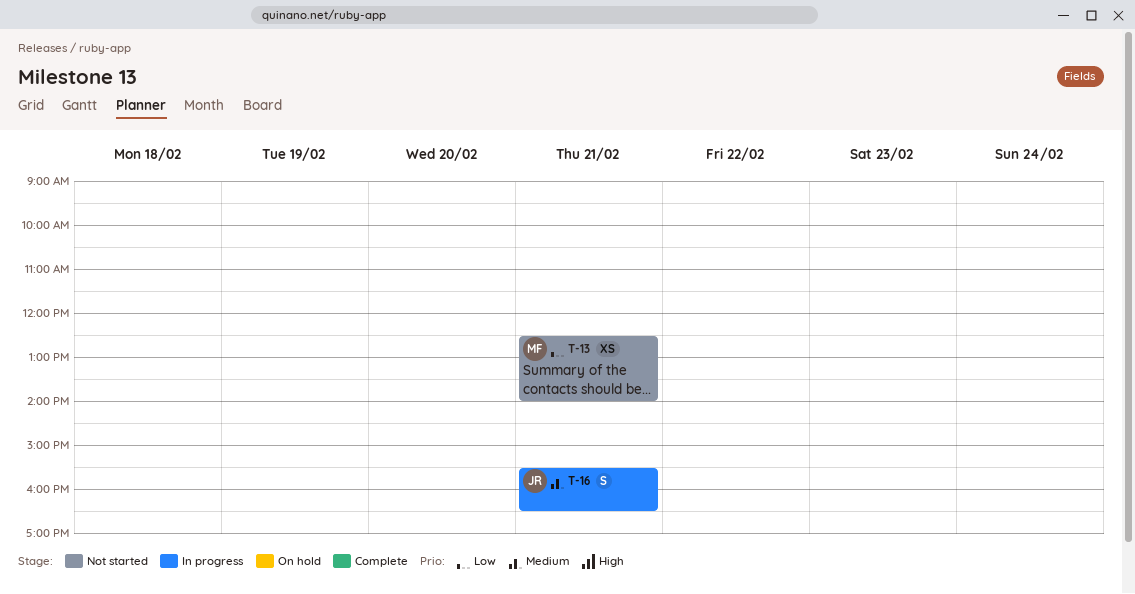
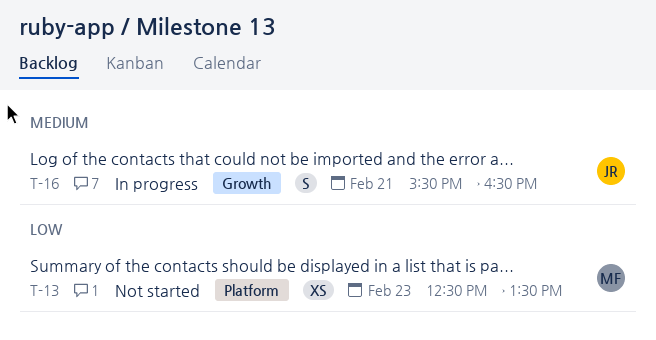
T-13, day: Feb 21 -> Feb 23
T-13, ends: 14:00 -> 13:30

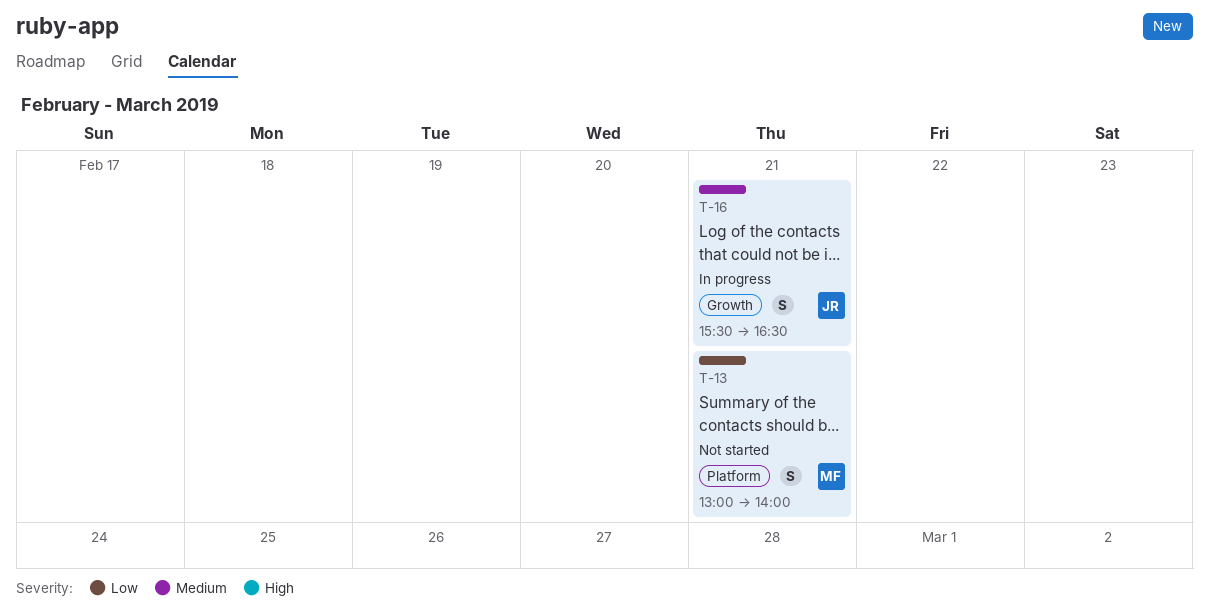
T-13, estimate: XS -> S
T-13, day: Feb 23 -> Feb 21
T-13, begins: 12:30 -> 13:00
T-13, ends: 13:30 -> 14:00

